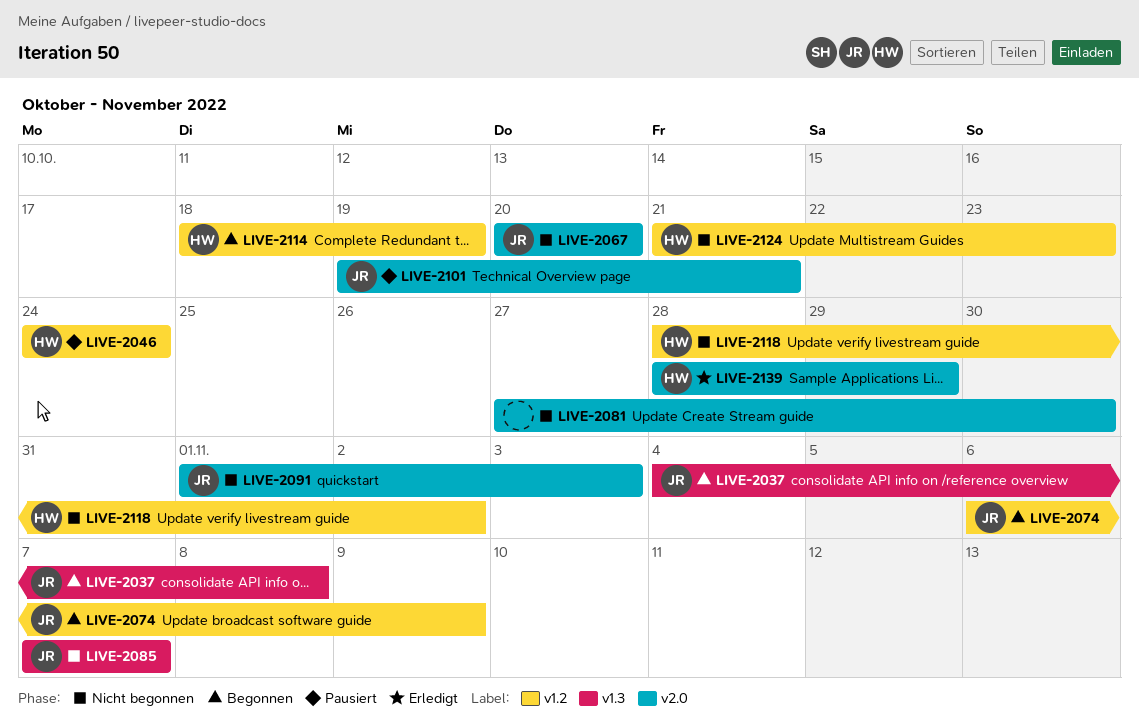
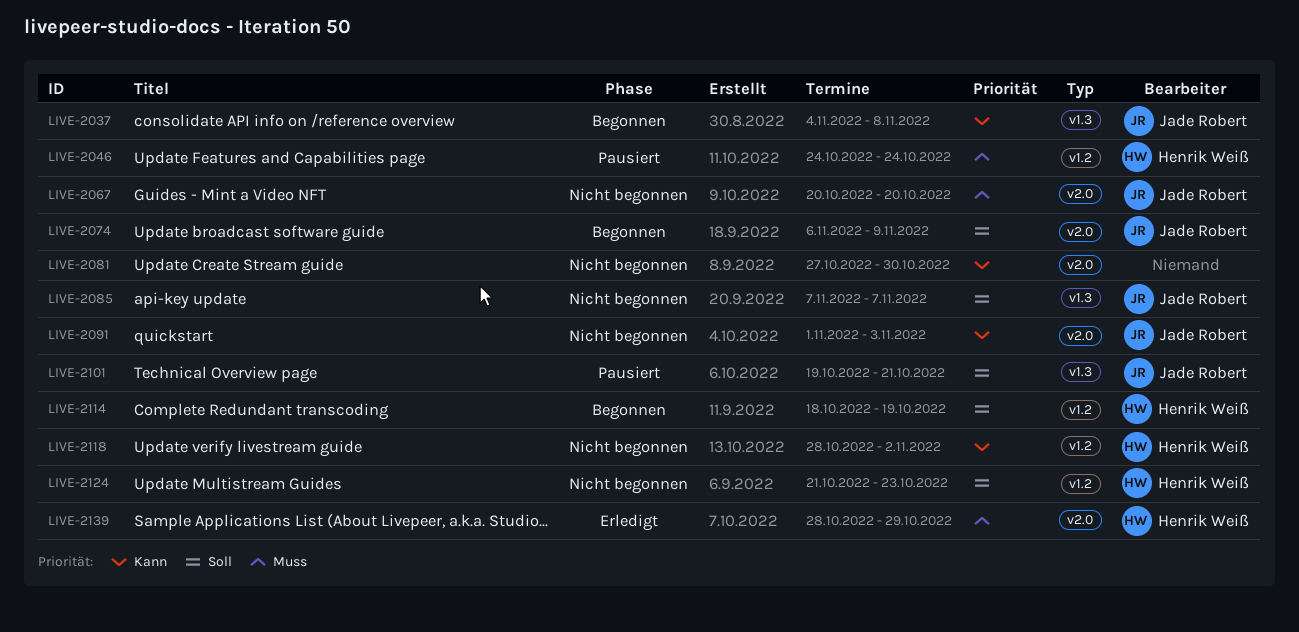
LIVE-2074, label: v1.2 -> v2.0
LIVE-2101, label: v2.0 -> v1.3

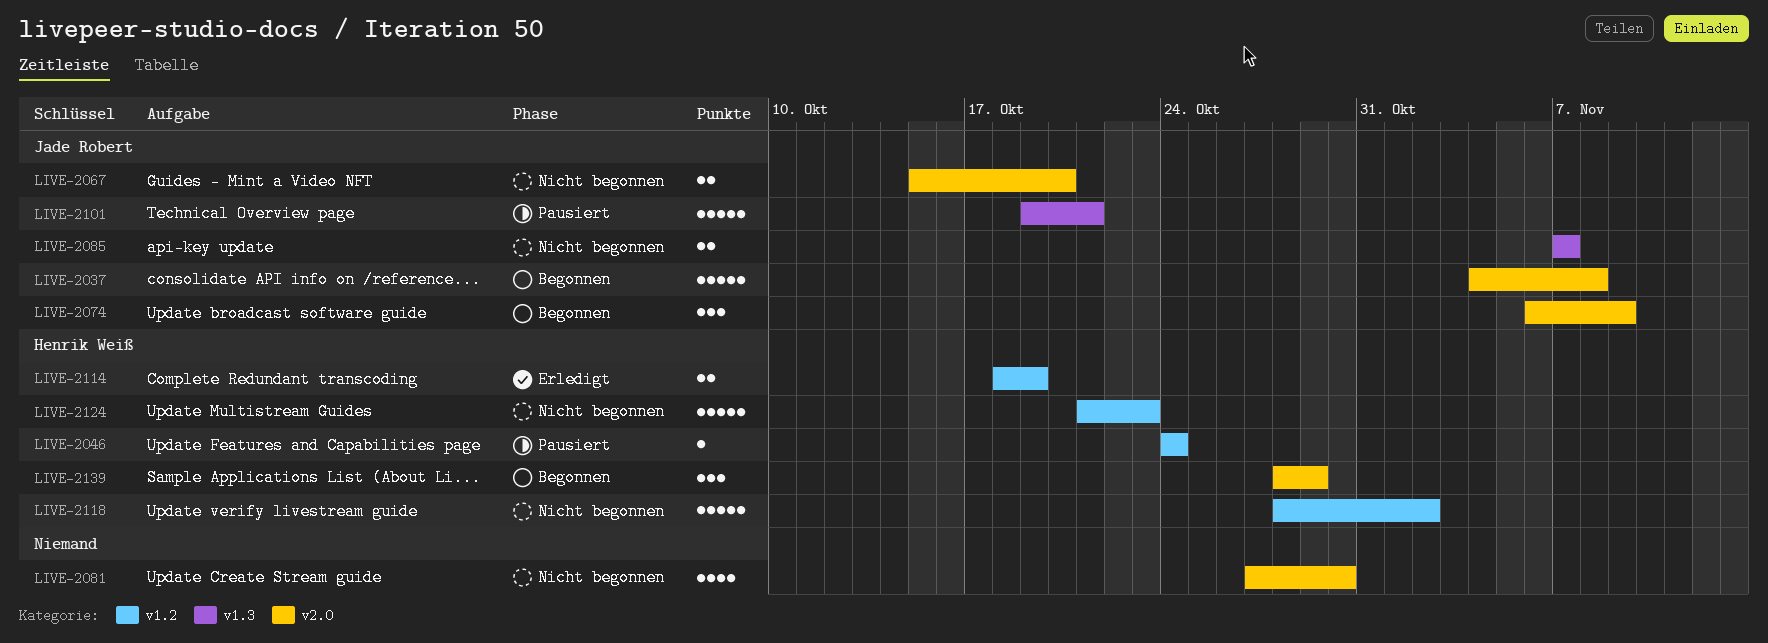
LIVE-2037, label: v1.3 -> v2.0
LIVE-2067, start: Oct 20 -> Oct 15
LIVE-2091: present -> none
LIVE-2114, status: Begonnen -> Erledigt
LIVE-2139, status: Erledigt -> Begonnen

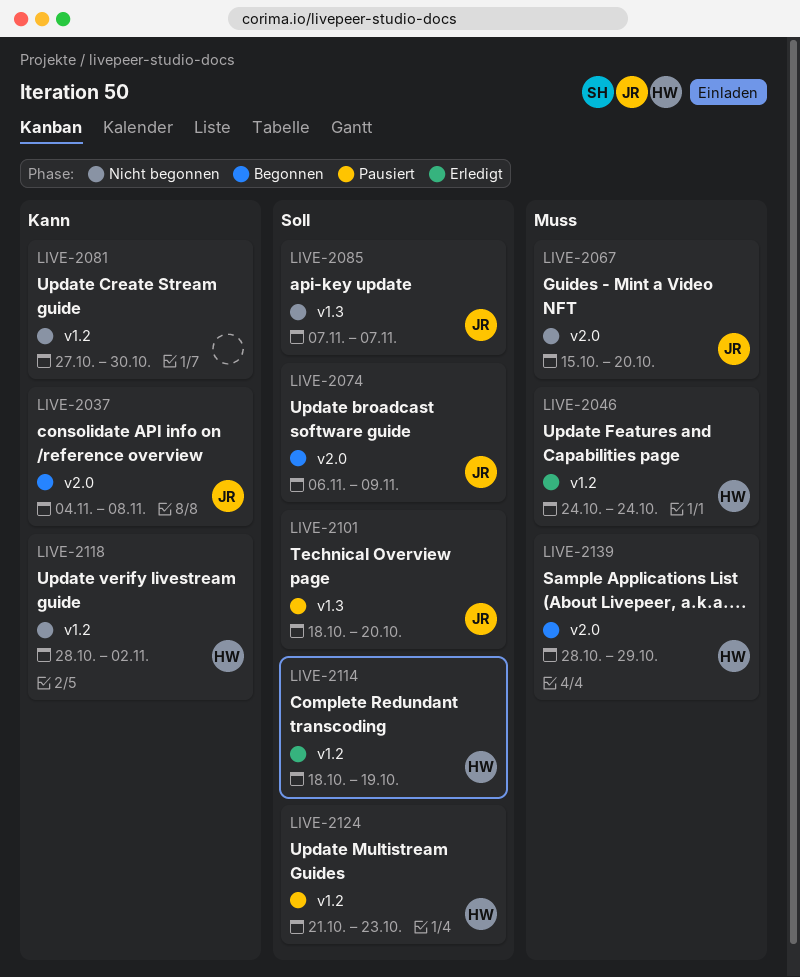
LIVE-2046, status: Pausiert -> Erledigt
LIVE-2081, label: v2.0 -> v1.2
LIVE-2101, start: Oct 19 -> Oct 18
LIVE-2101, due: Oct 21 -> Oct 20
LIVE-2124, status: Nicht begonnen -> Pausiert

